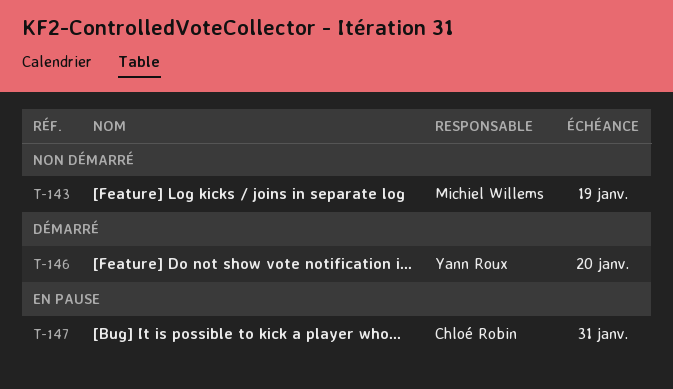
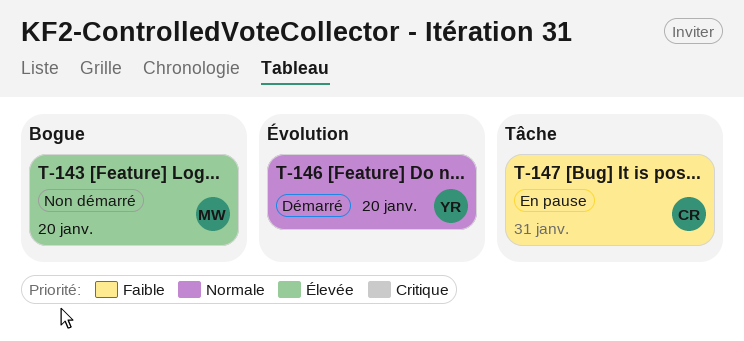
T-143, due: Jan 19 -> Jan 20

